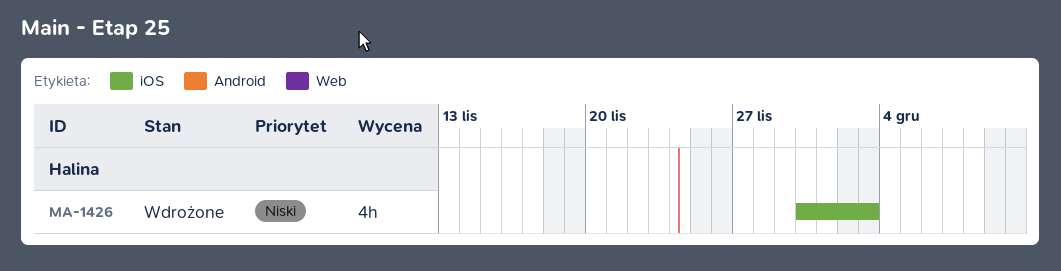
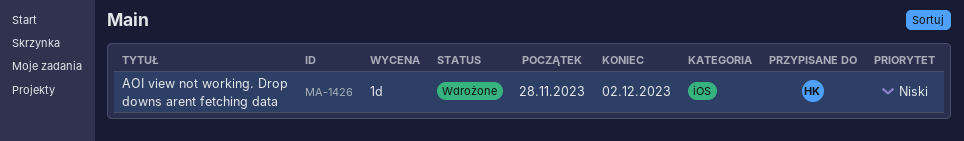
MA-1426, estimate: 4h -> 1d
MA-1426, start: Nov 30 -> Nov 28
MA-1426, due: Dec 3 -> Dec 2

